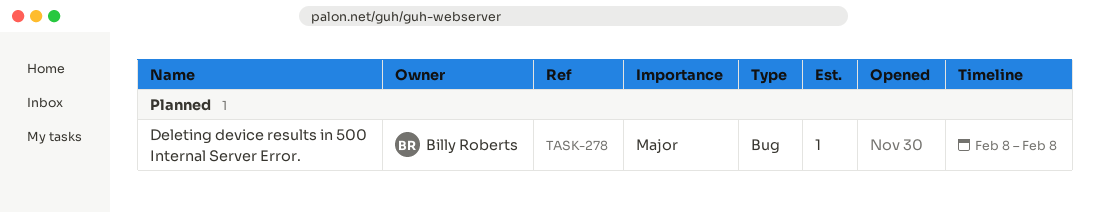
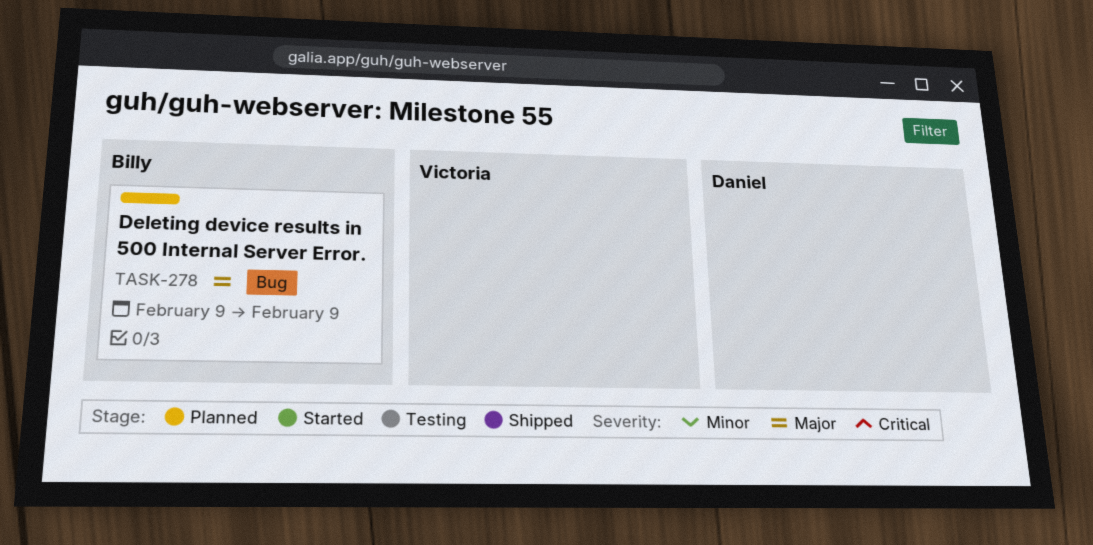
TASK-278, start: Feb 8 -> Feb 9
TASK-278, due: Feb 8 -> Feb 9

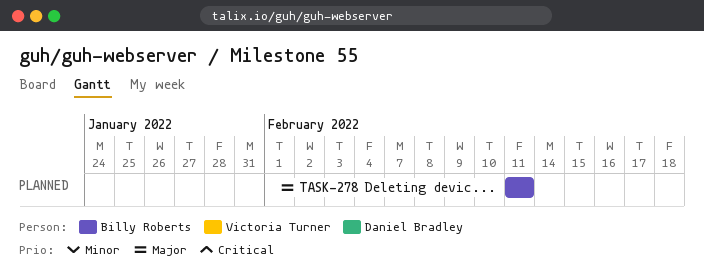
TASK-278, start: Feb 9 -> Feb 11
TASK-278, due: Feb 9 -> Feb 11

